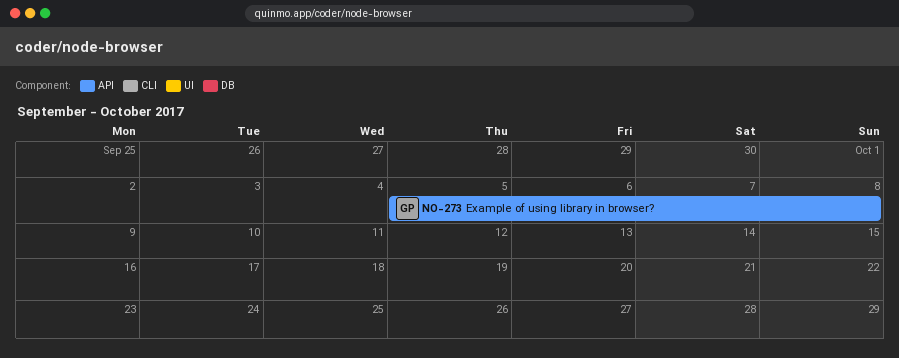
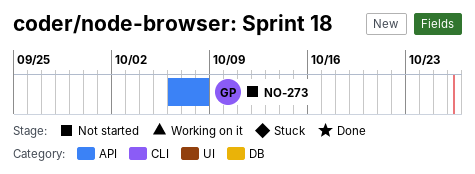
NO-273, start: Oct 5 -> Oct 6

